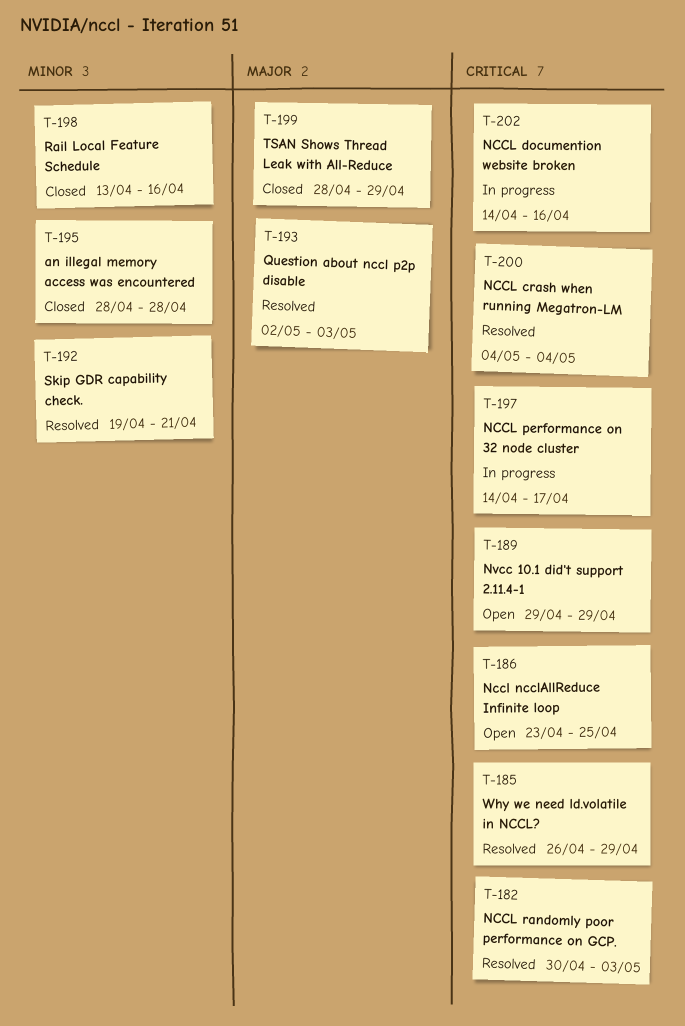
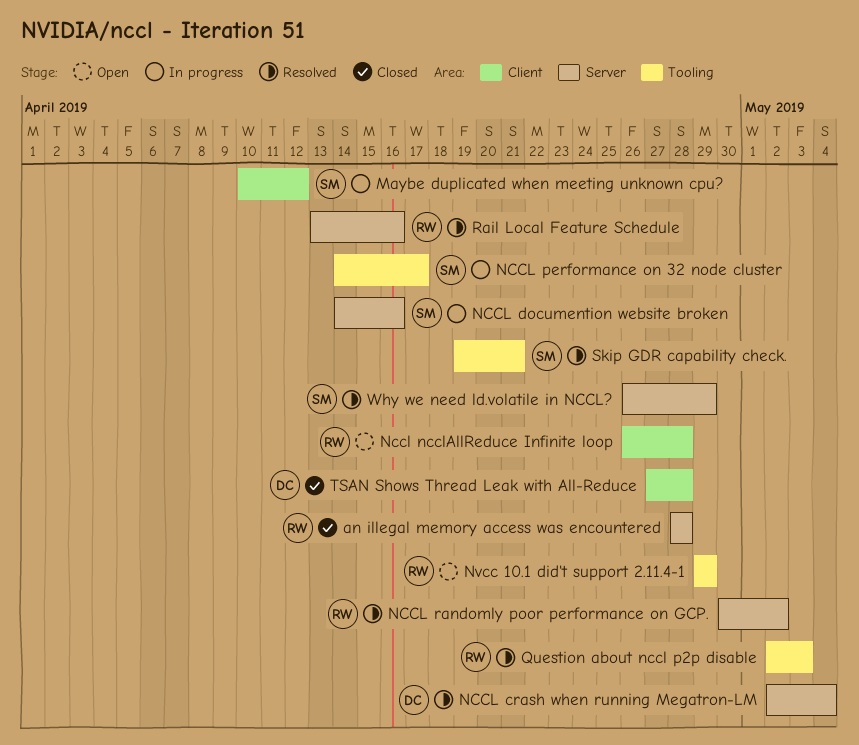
Maybe duplicated when meeting unknown cpu?: none -> present
NCCL crash when running Megatron-LM, start: May 4 -> May 2
Nccl ncclAllReduce Infinite loop, start: Apr 23 -> Apr 26
Nccl ncclAllReduce Infinite loop, due: Apr 25 -> Apr 28
NCCL randomly poor performance on GCP., due: May 3 -> May 2
Rail Local Feature Schedule, status: Closed -> Resolved
TSAN Shows Thread Leak with All-Reduce, start: Apr 28 -> Apr 27
TSAN Shows Thread Leak with All-Reduce, due: Apr 29 -> Apr 28

